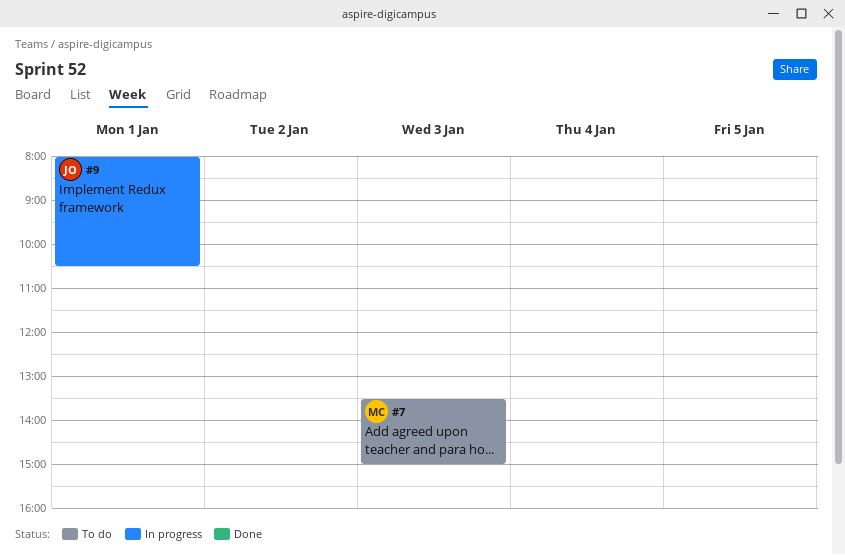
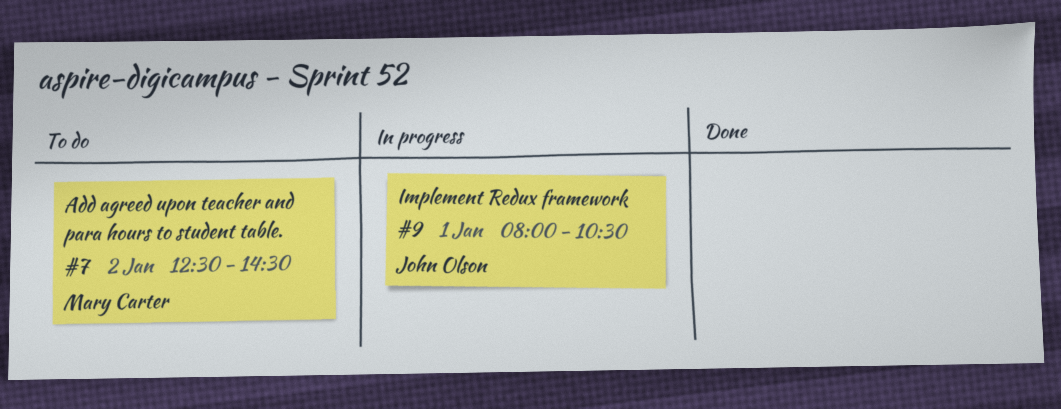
#7, day: Jan 3 -> Jan 2
#7, begins: 13:30 -> 12:30
#7, ends: 15:00 -> 14:30

